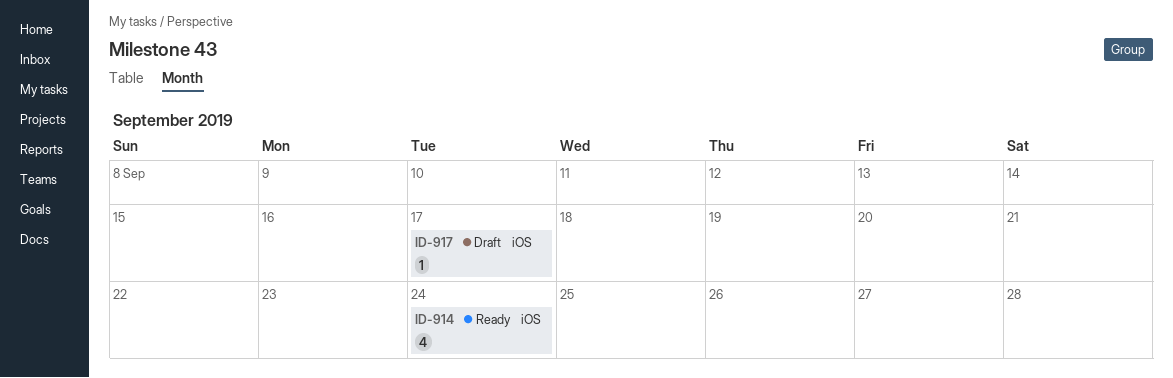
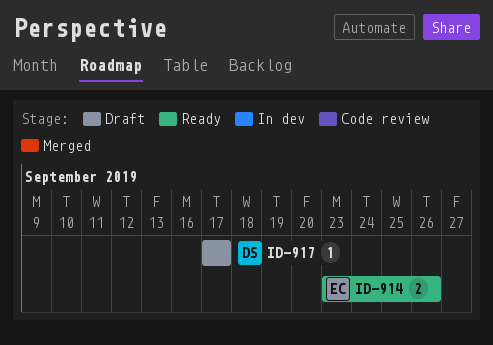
ID-914, estimate: 4 -> 2
ID-914, due: Sep 24 -> Sep 26

